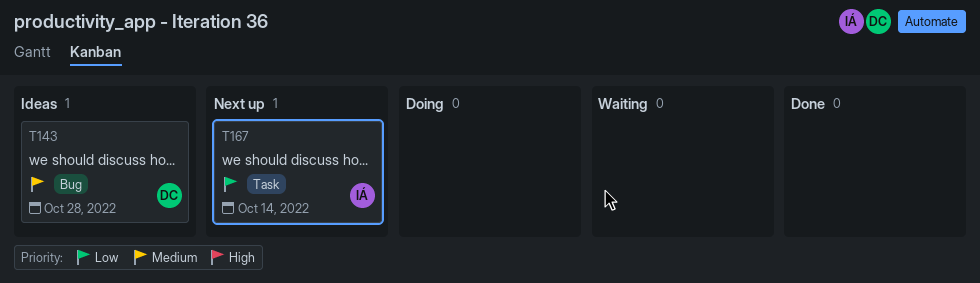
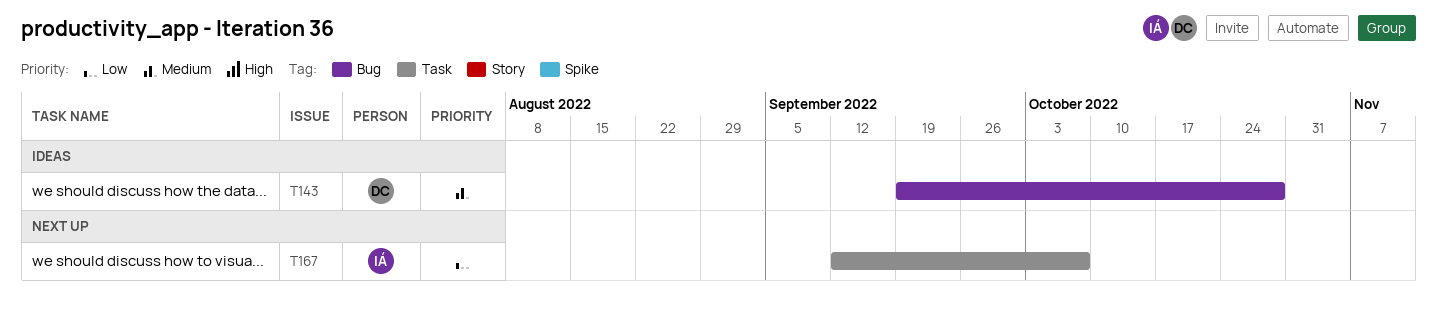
T167, due: Oct 14 -> Oct 7

